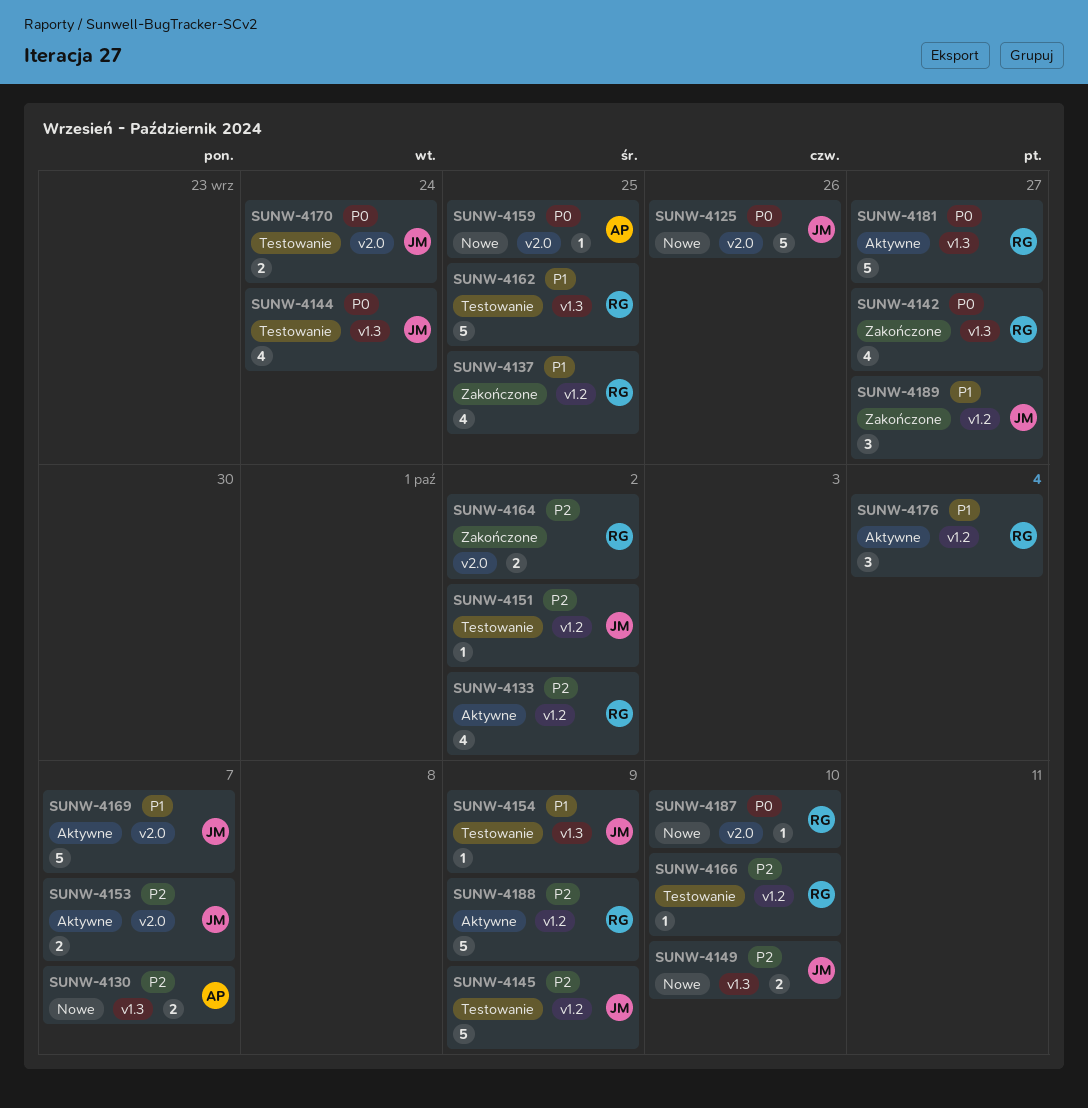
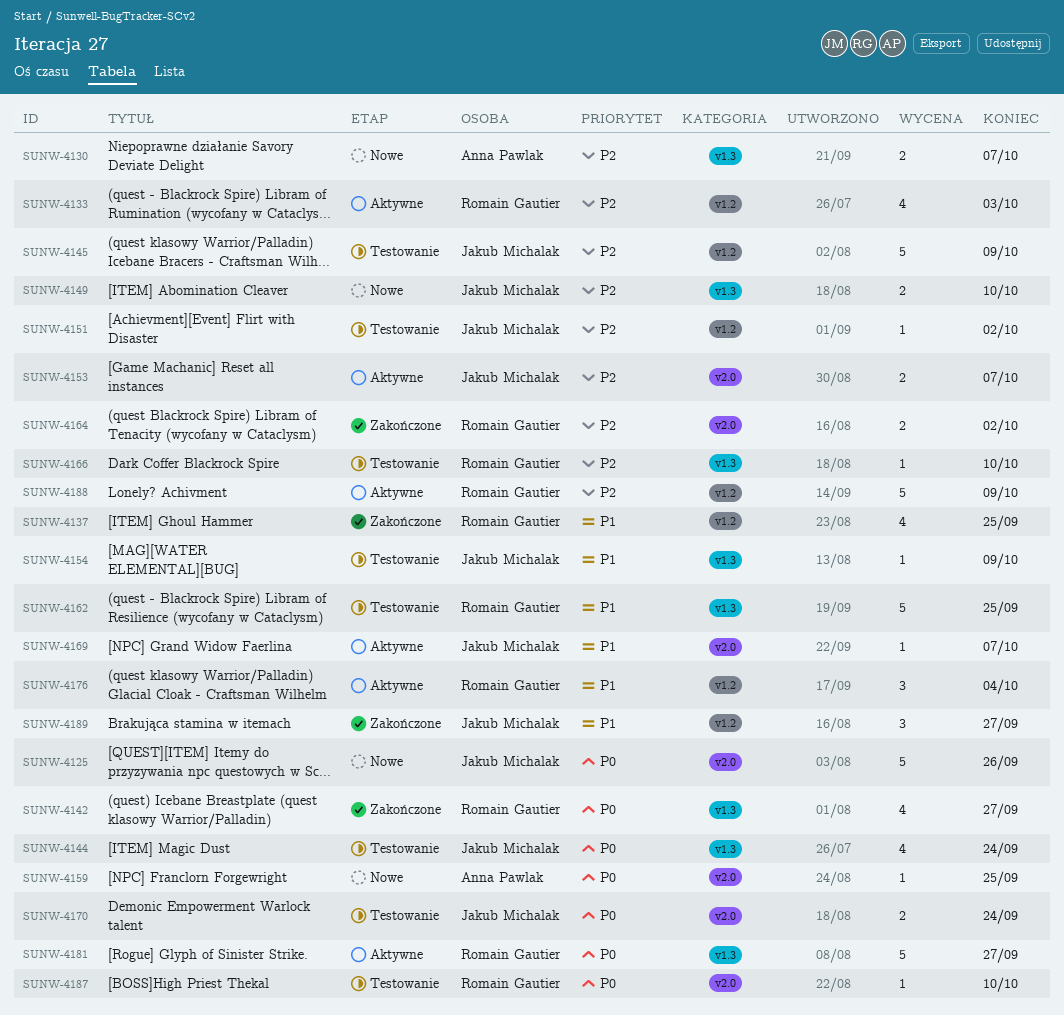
SUNW-4133, due: Oct 2 -> Oct 3
SUNW-4166, label: v1.2 -> v1.3
SUNW-4169, estimate: 5 -> 1
SUNW-4187, status: Nowe -> Testowanie

